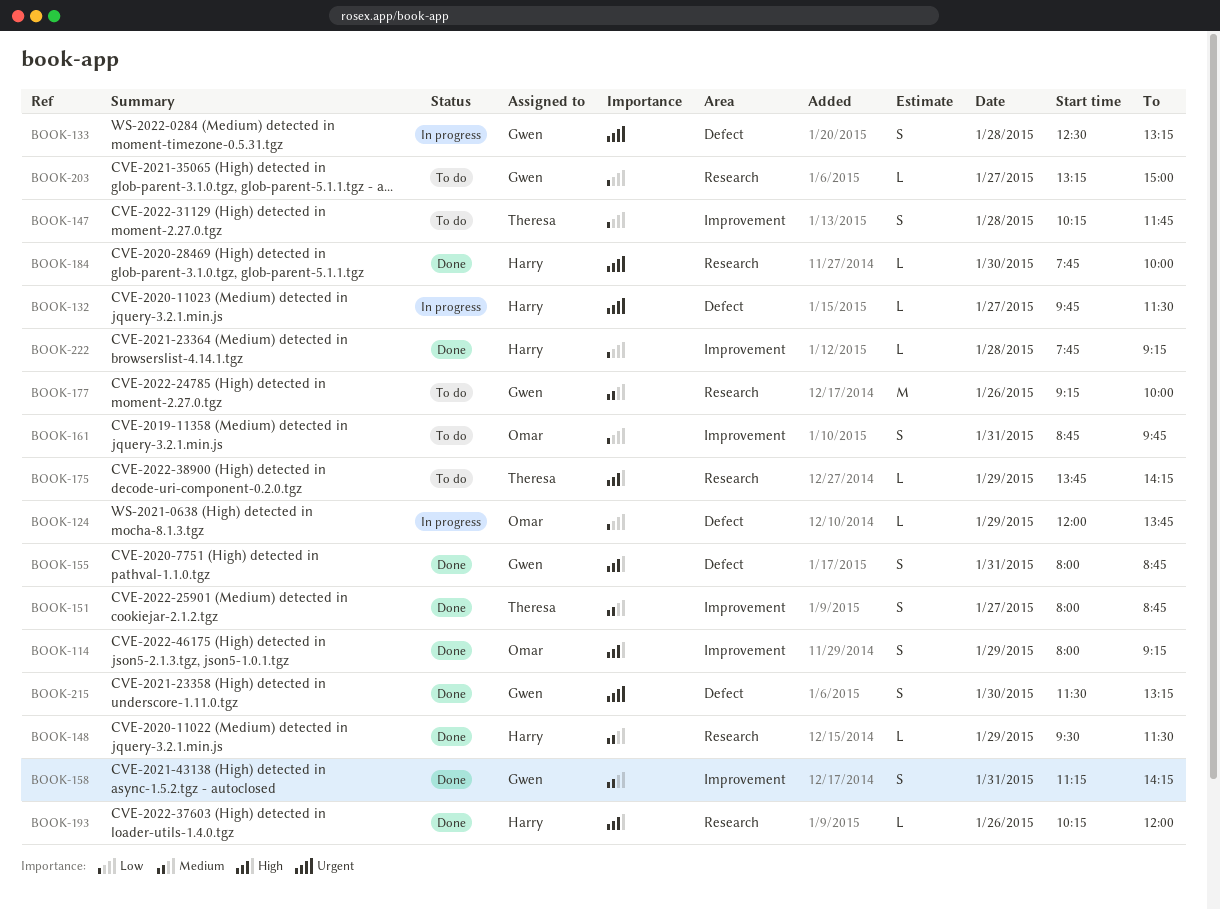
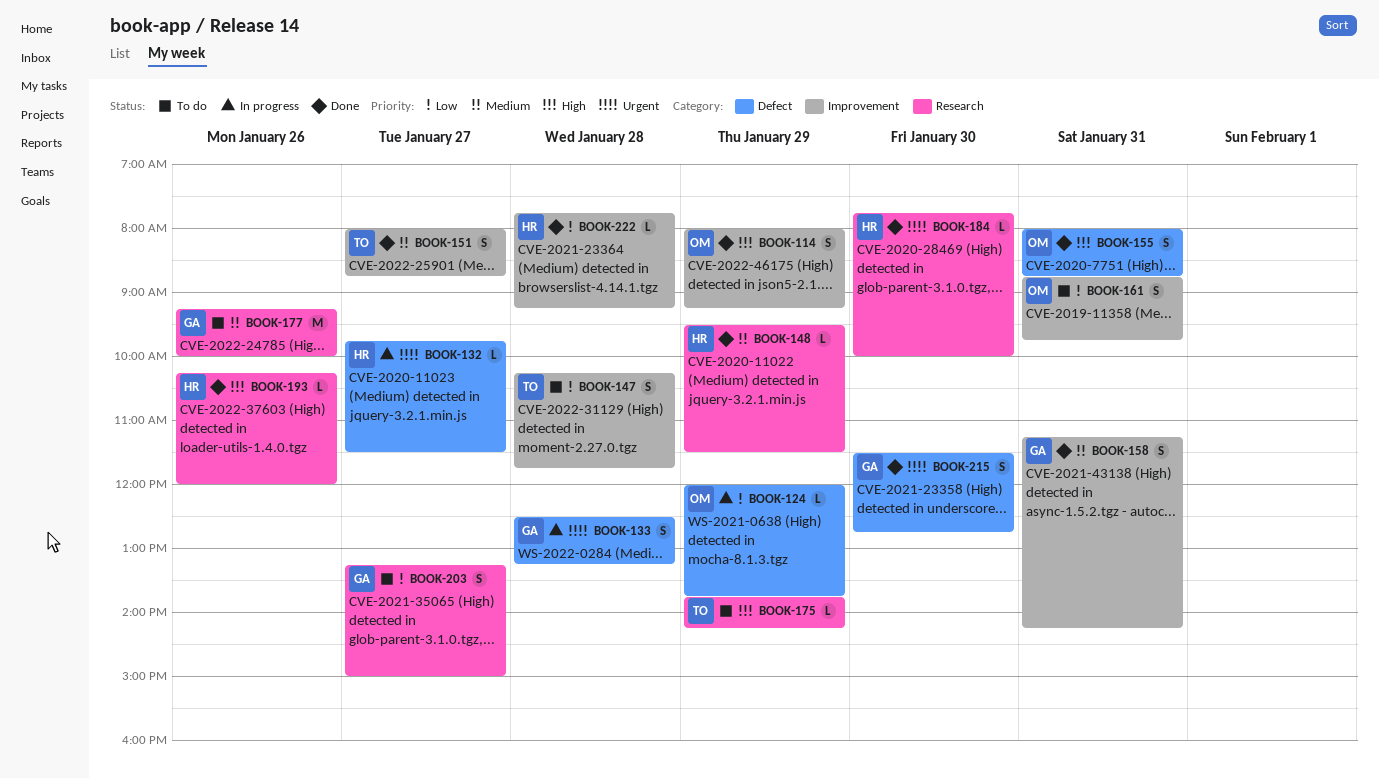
BOOK-155, owner: Gwen -> Omar
BOOK-203, estimate: L -> S
BOOK-215, ends: 13:15 -> 12:45

